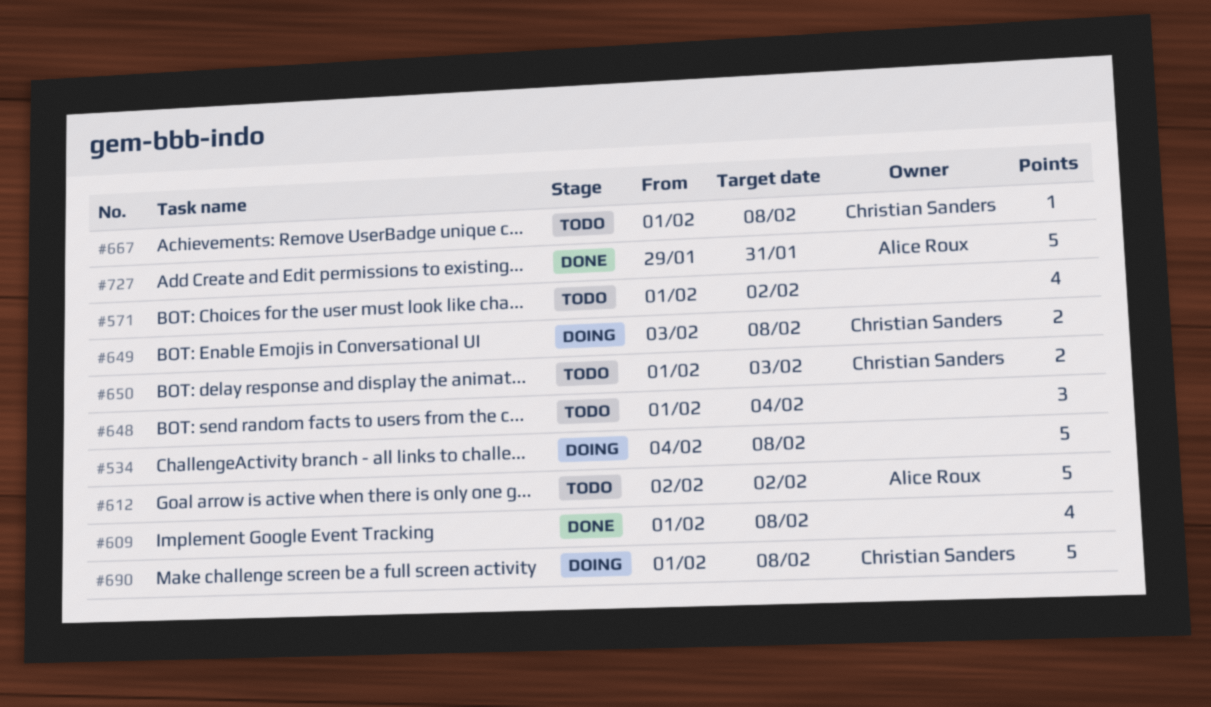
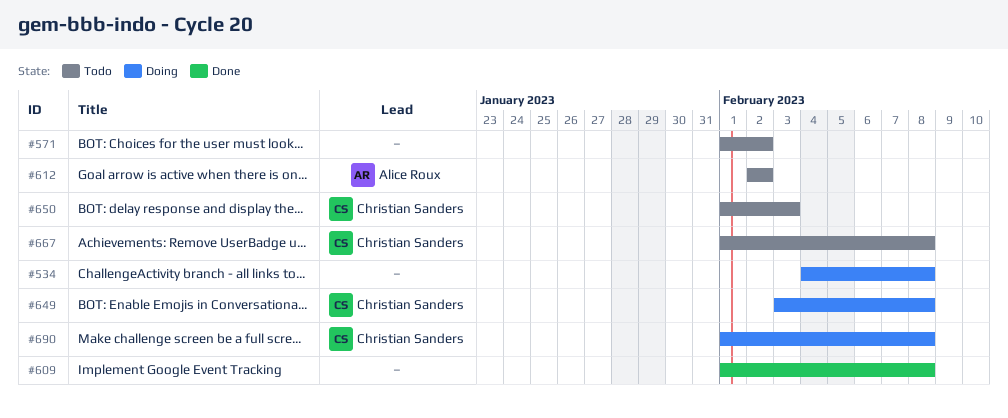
#648: present -> none
#727: present -> none

